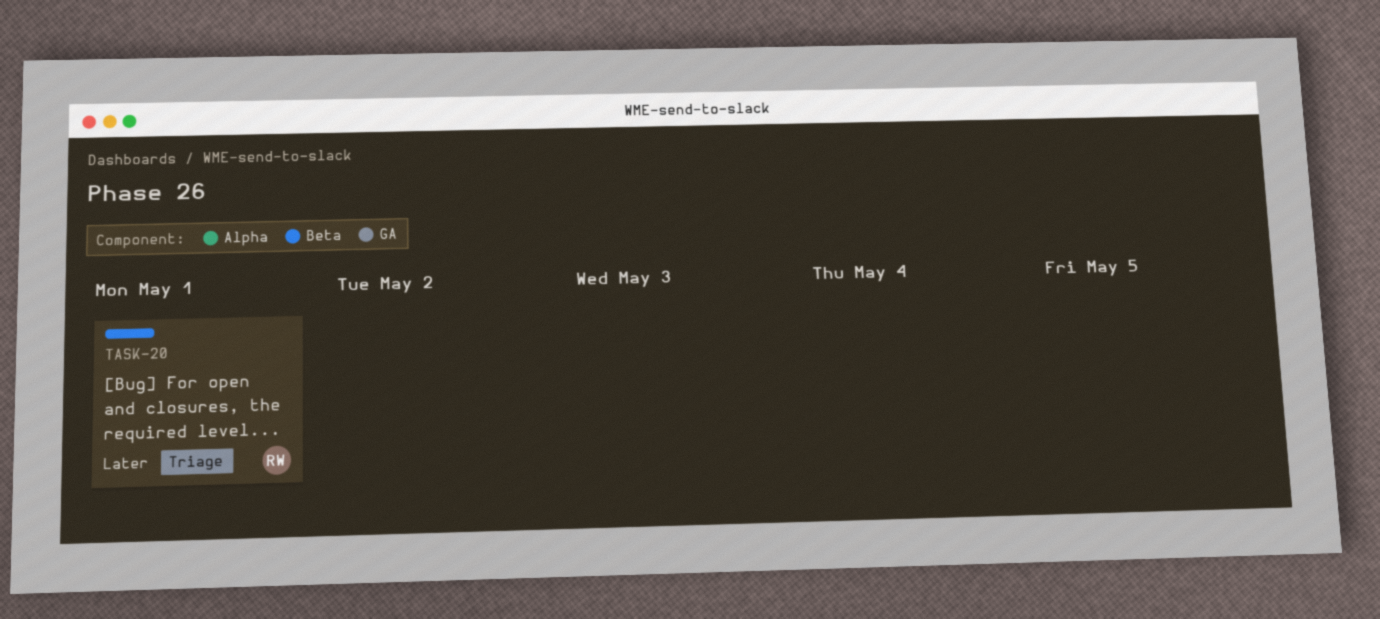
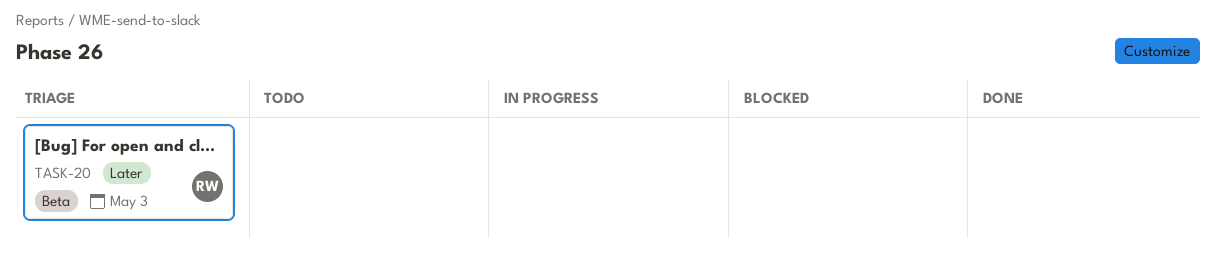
TASK-20, due: May 1 -> May 3

